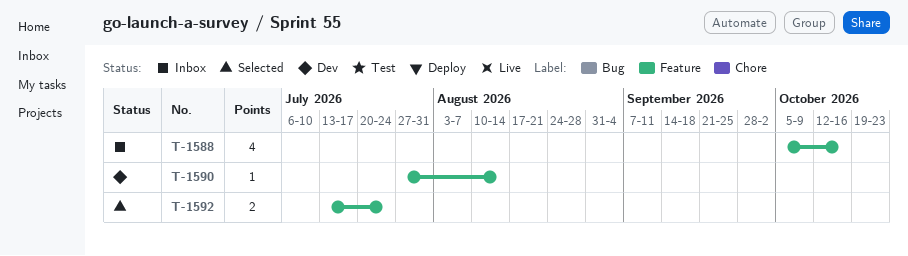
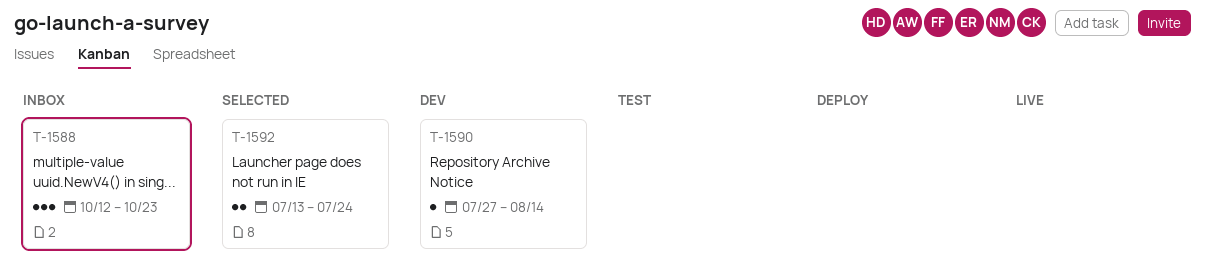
T-1588, estimate: 4 -> 3
T-1588, start: Oct 5 -> Oct 12
T-1588, due: Oct 16 -> Oct 23

